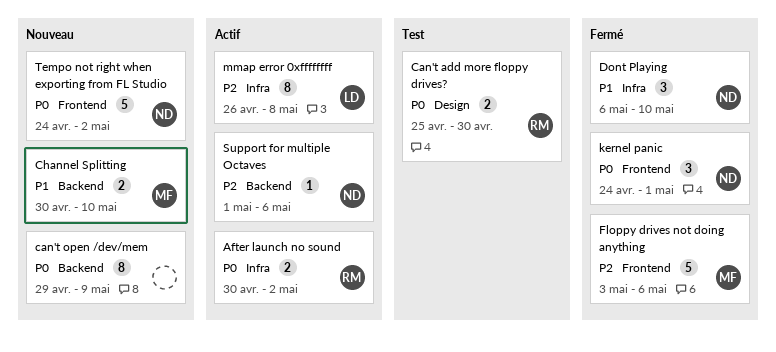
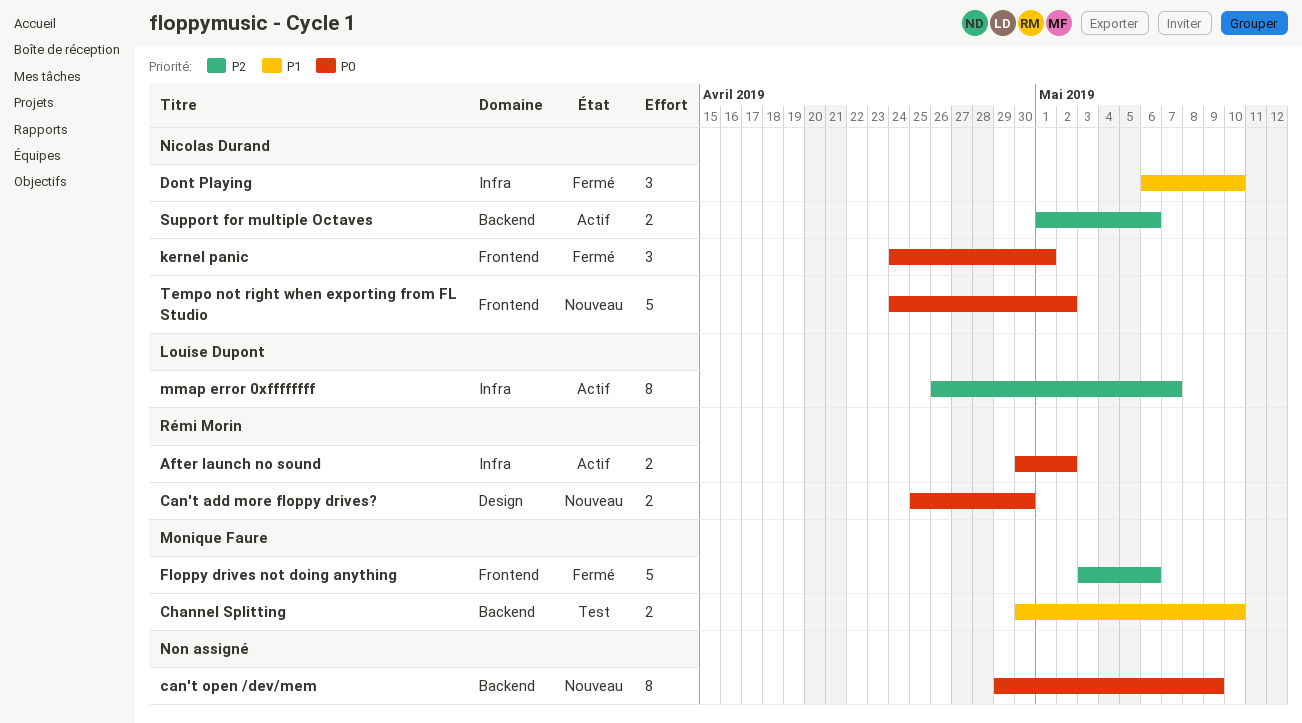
Can't add more floppy drives?, status: Test -> Nouveau
Channel Splitting, status: Nouveau -> Test
mmap error 0xffffffff, due: May 8 -> May 7
Support for multiple Octaves, estimate: 1 -> 2

